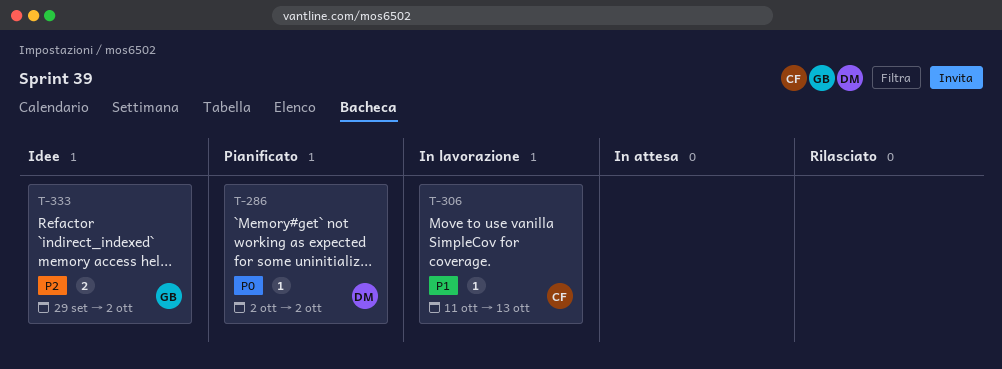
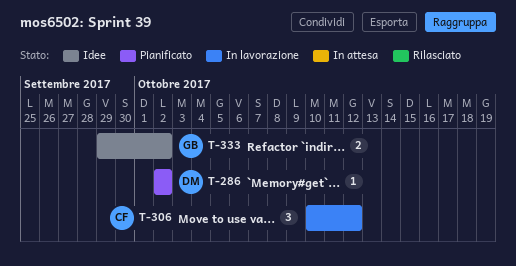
T-306, estimate: 1 -> 3
T-306, start: Oct 11 -> Oct 10
T-306, due: Oct 13 -> Oct 12

